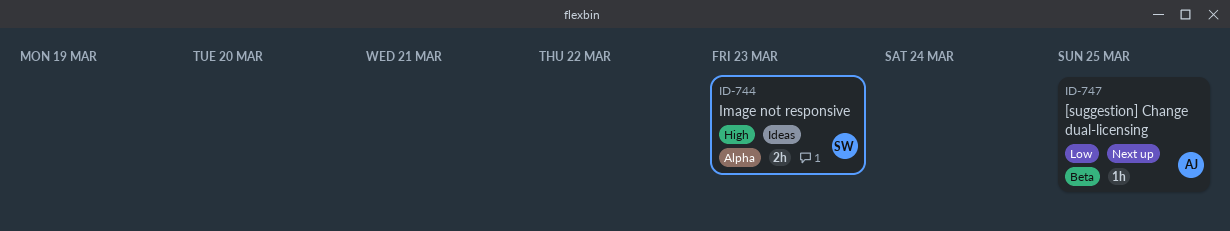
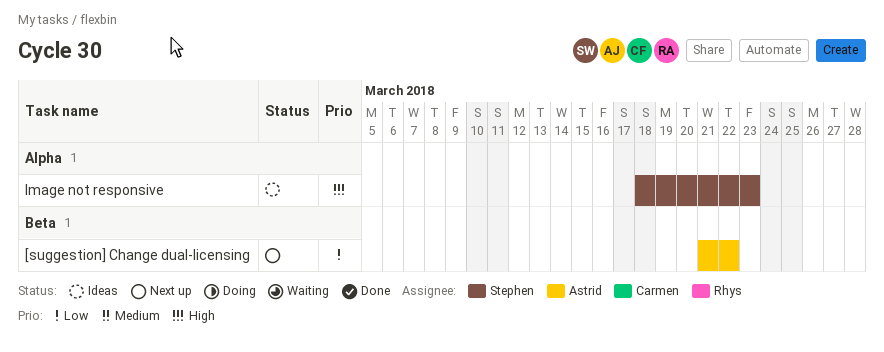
[suggestion] Change dual-licensing, due: Mar 25 -> Mar 22

